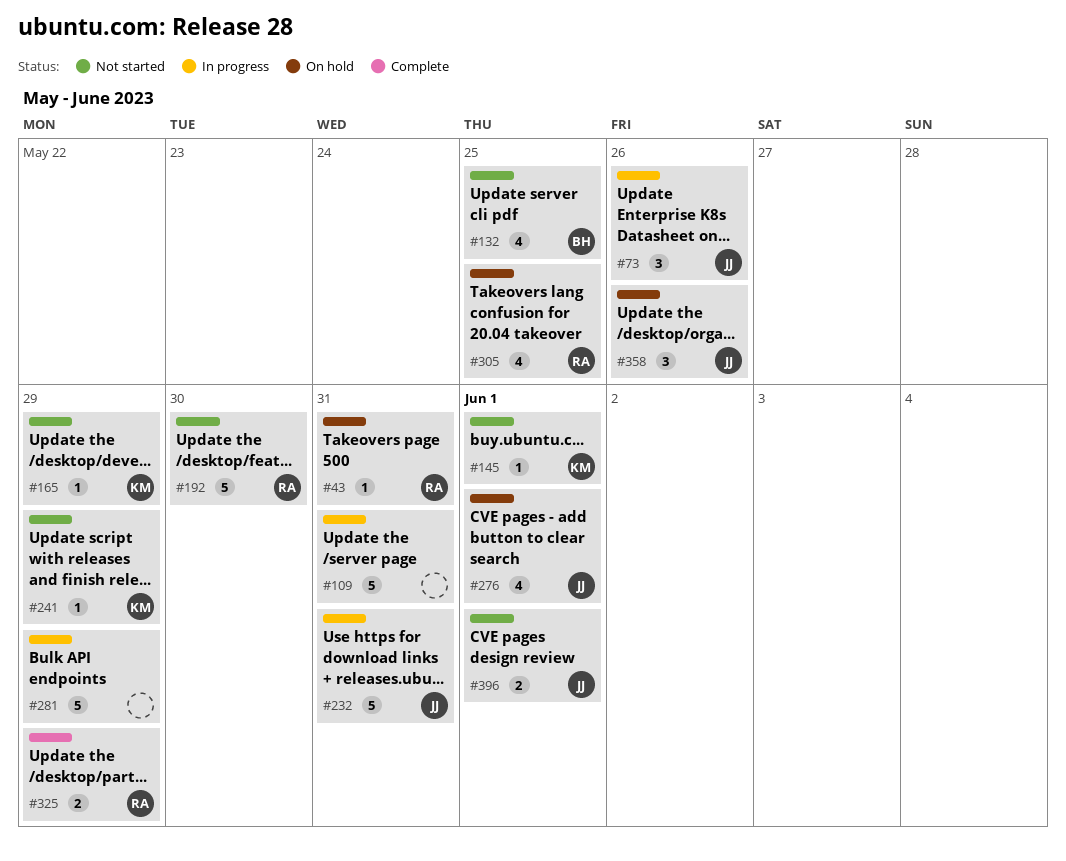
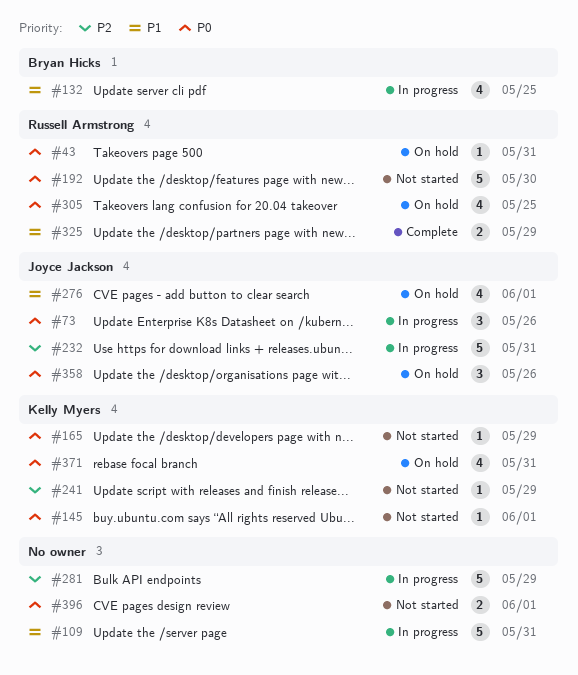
#132, status: Not started -> In progress
#371: none -> present
#396, owner: Joyce Jackson -> none

